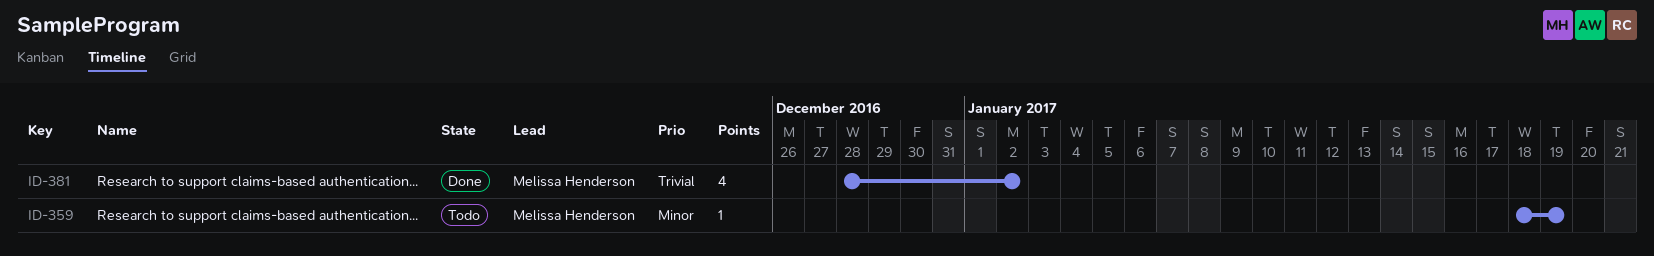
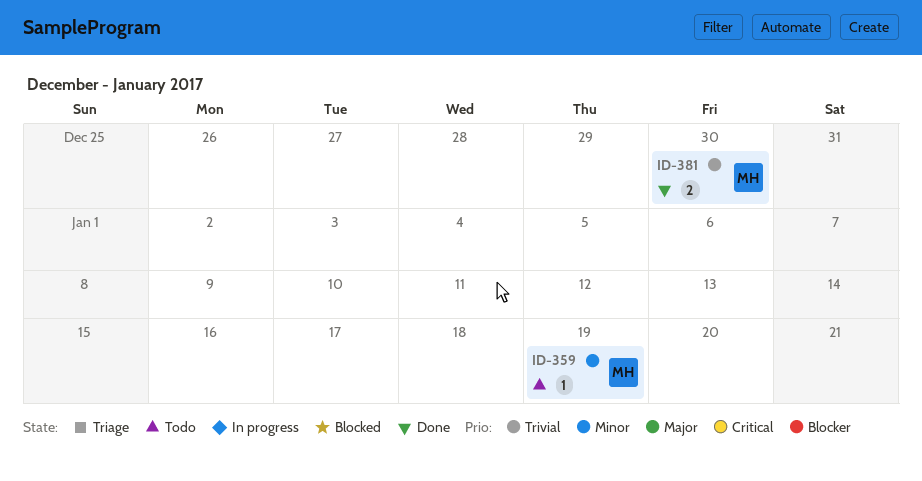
ID-381, estimate: 4 -> 2
ID-381, due: Jan 2 -> Dec 30

